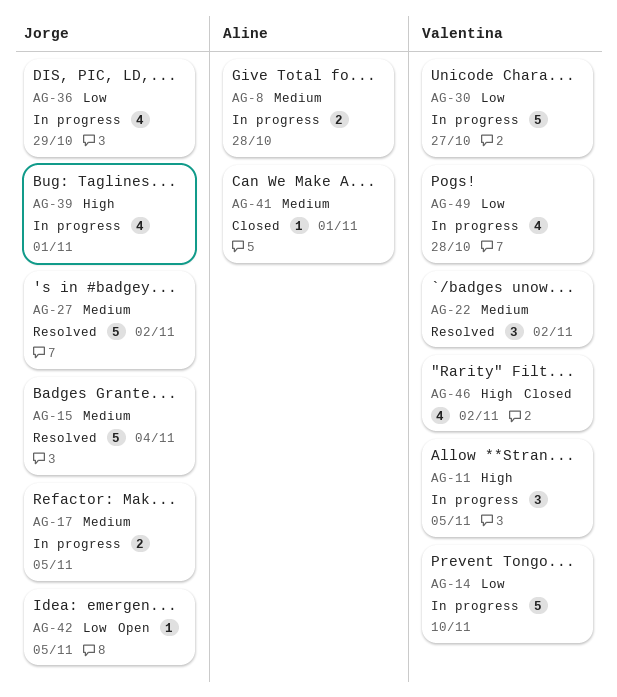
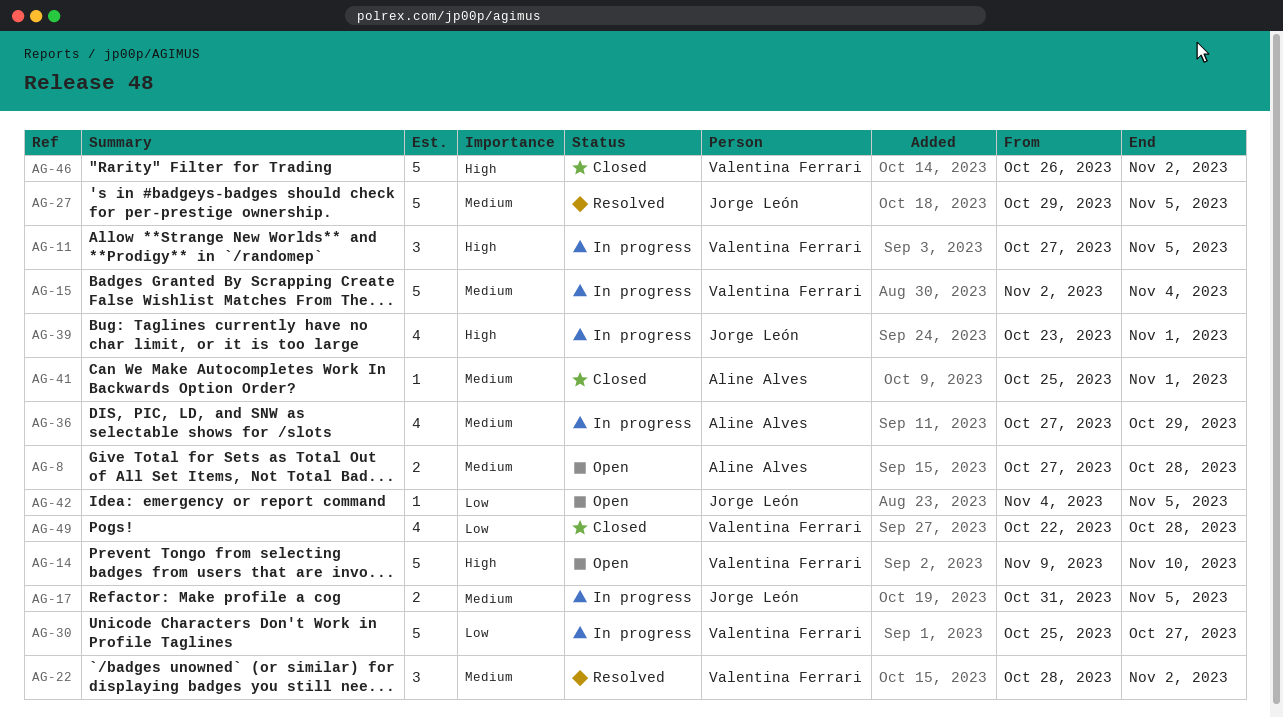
AG-8, status: In progress -> Open
AG-14, status: In progress -> Open
AG-14, priority: Low -> High
AG-15, status: Resolved -> In progress
AG-15, owner: Jorge León -> Valentina Ferrari
AG-27, due: Nov 2 -> Nov 5
AG-36, owner: Jorge León -> Aline Alves
AG-36, priority: Low -> Medium
AG-46, estimate: 4 -> 5
AG-49, status: In progress -> Closed

